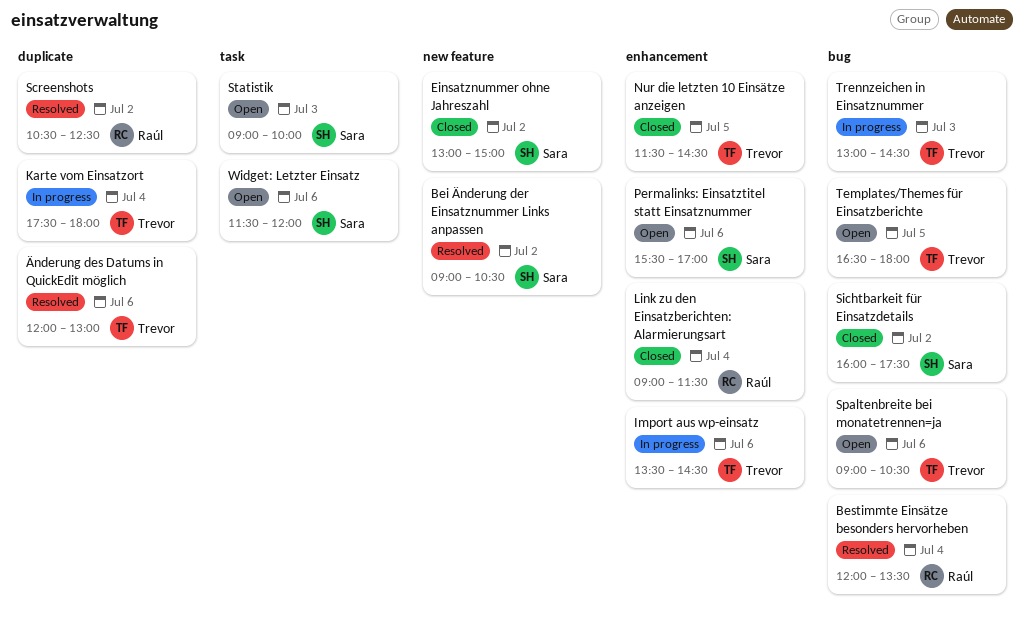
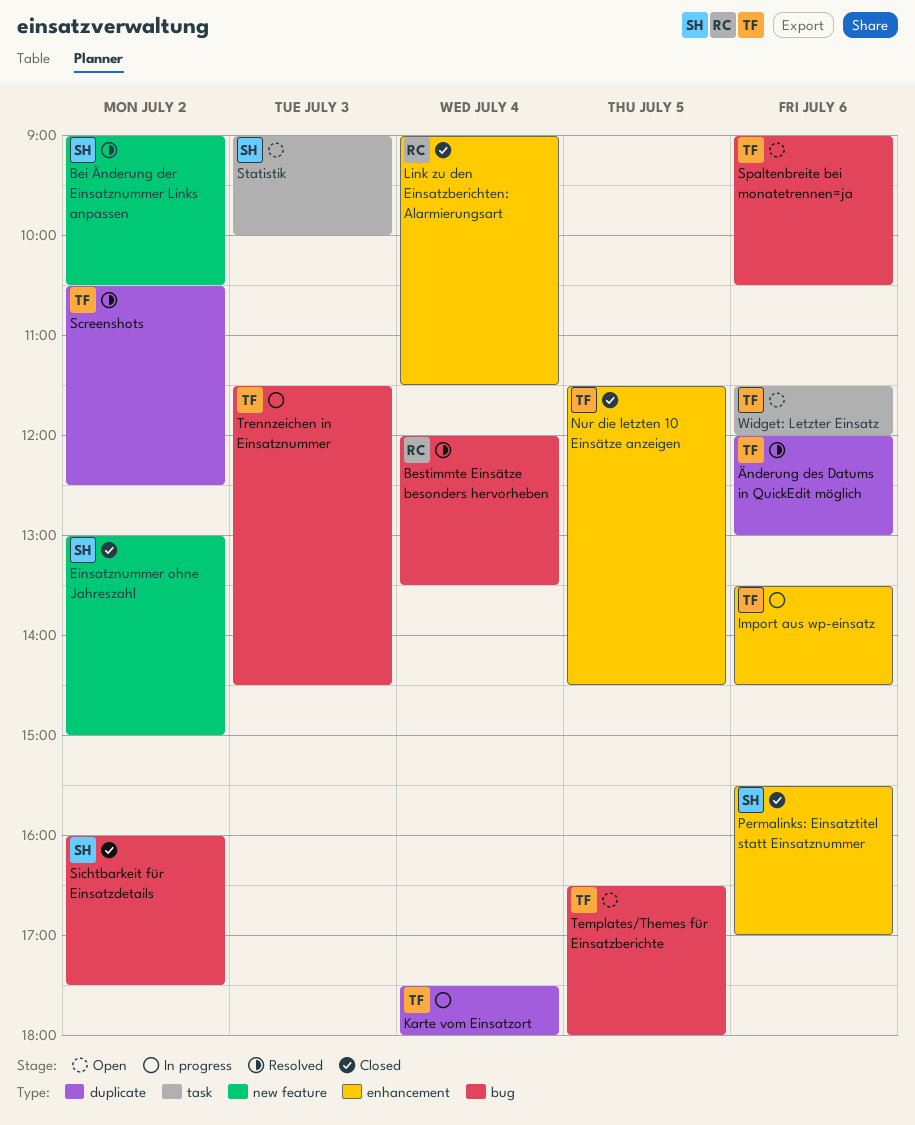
Permalinks: Einsatztitel statt Einsatznummer, status: Open -> Closed
Screenshots, owner: Raúl -> Trevor
Trennzeichen in Einsatznummer, begins: 13:00 -> 11:30
Widget: Letzter Einsatz, owner: Sara -> Trevor

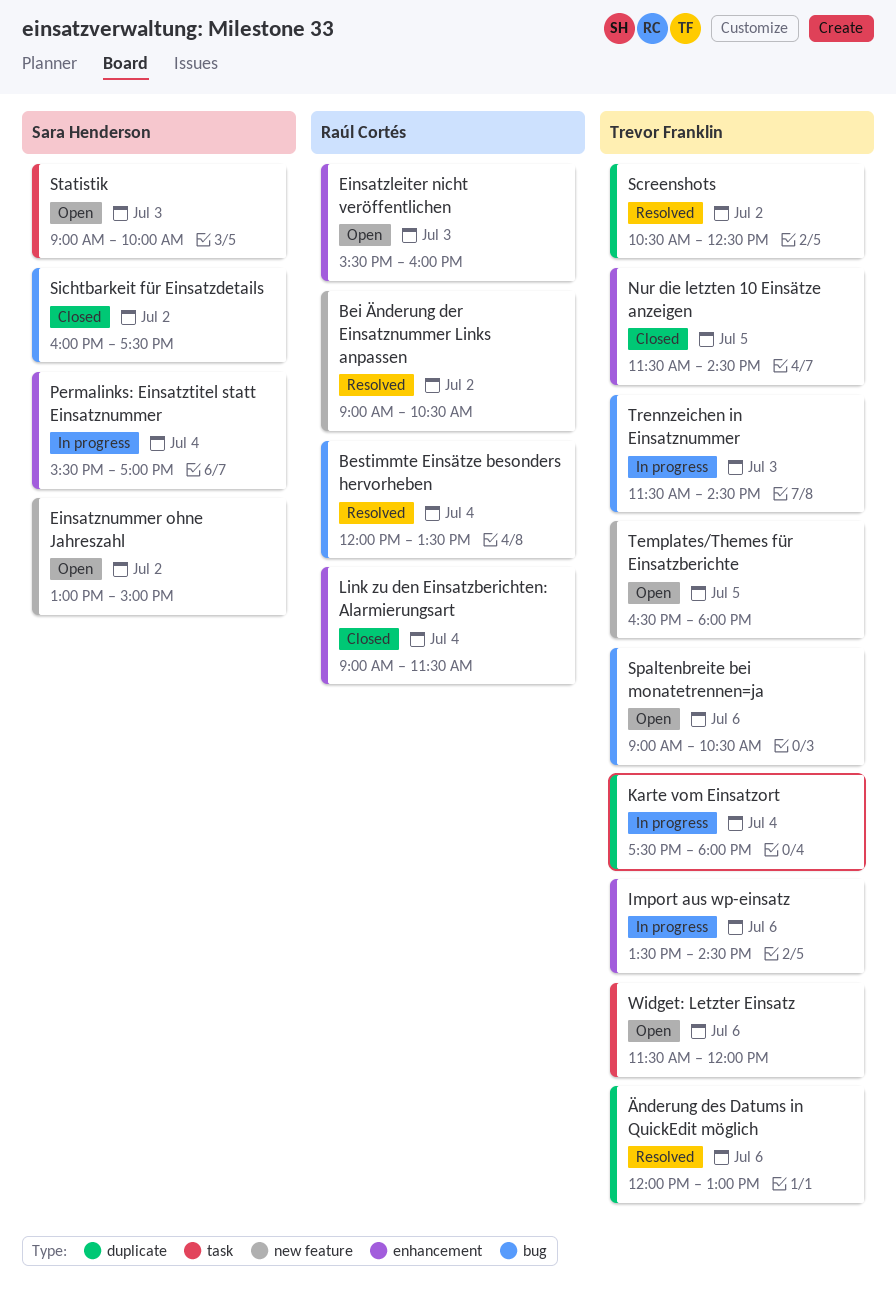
Bei Änderung der Einsatznummer Links anpassen, owner: Sara Henderson -> Raúl Cortés
Einsatzleiter nicht veröffentlichen: none -> present
Einsatznummer ohne Jahreszahl, status: Closed -> Open
Permalinks: Einsatztitel statt Einsatznummer, status: Closed -> In progress
Permalinks: Einsatztitel statt Einsatznummer, day: Jul 6 -> Jul 4
Templates/Themes für Einsatzberichte, label: bug -> new feature

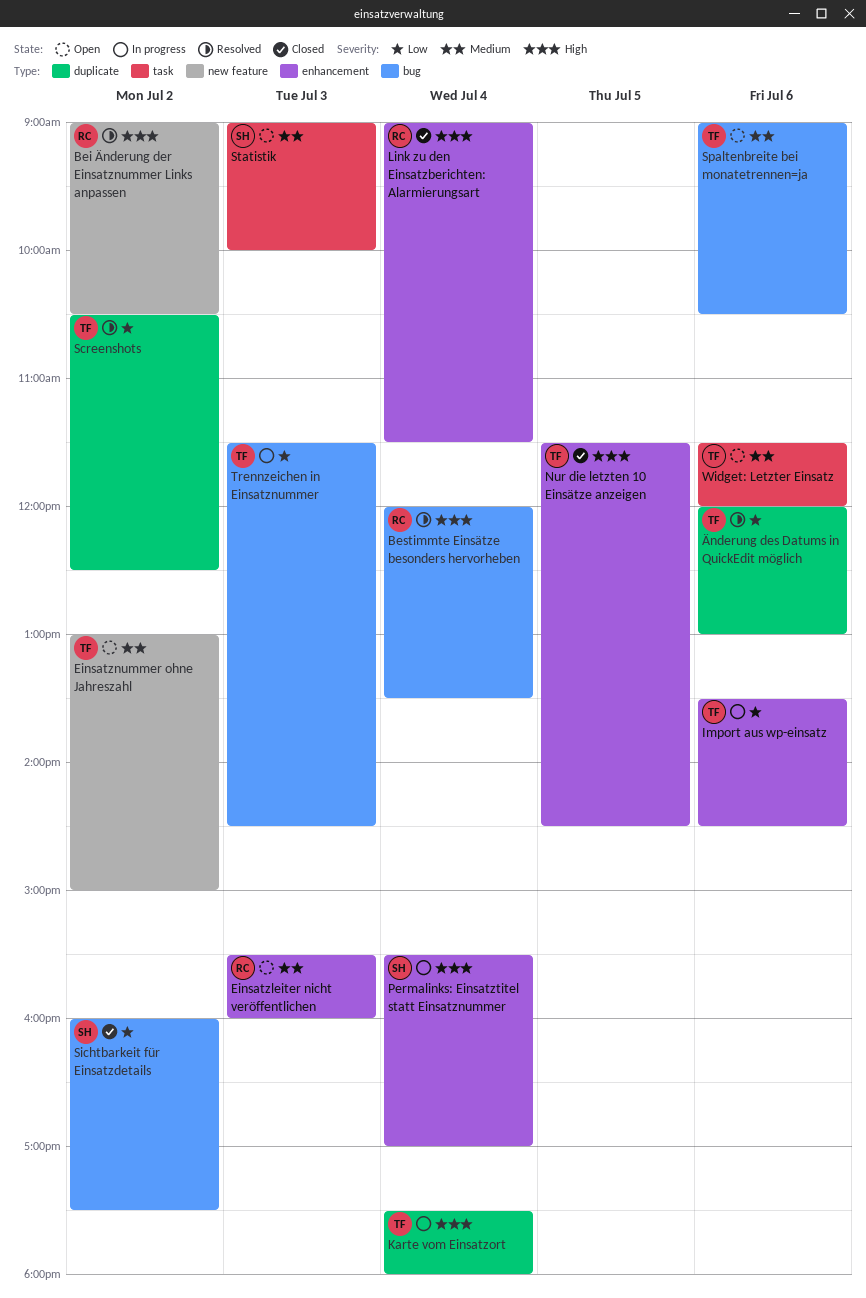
Einsatznummer ohne Jahreszahl, owner: Sara Henderson -> Trevor Franklin
Templates/Themes für Einsatzberichte: present -> none

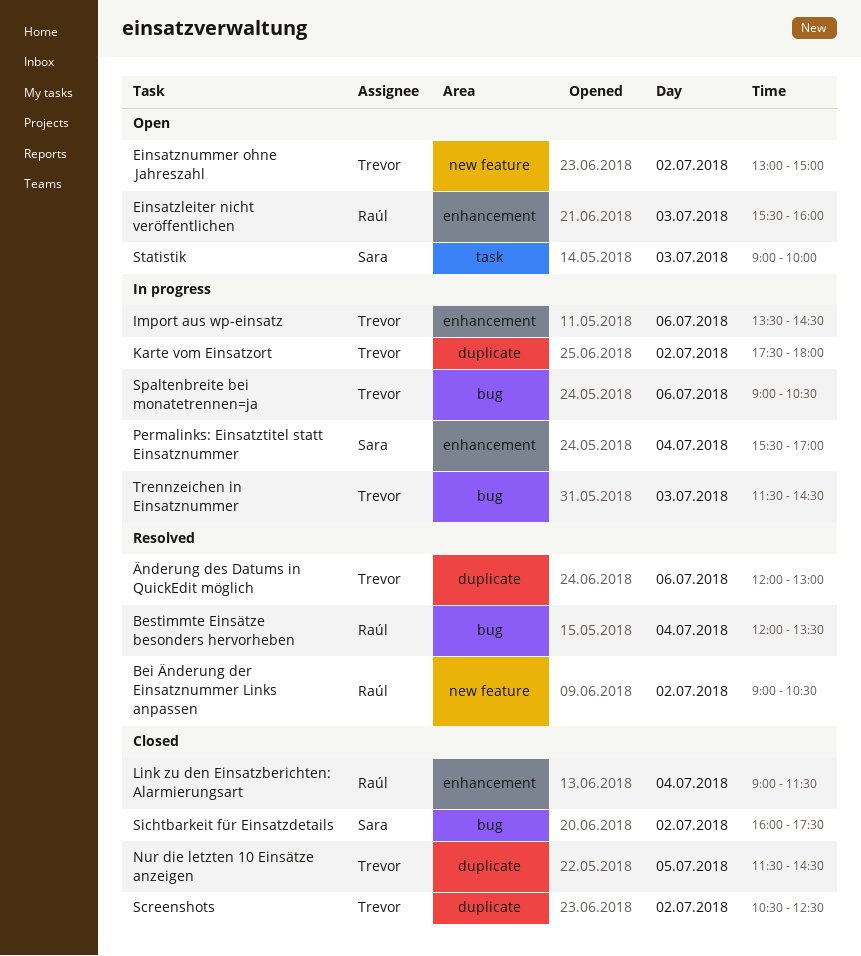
Karte vom Einsatzort, day: Jul 4 -> Jul 2
Nur die letzten 10 Einsätze anzeigen, label: enhancement -> duplicate
Screenshots, status: Resolved -> Closed
Spaltenbreite bei monatetrennen=ja, status: Open -> In progress
Widget: Letzter Einsatz: present -> none

